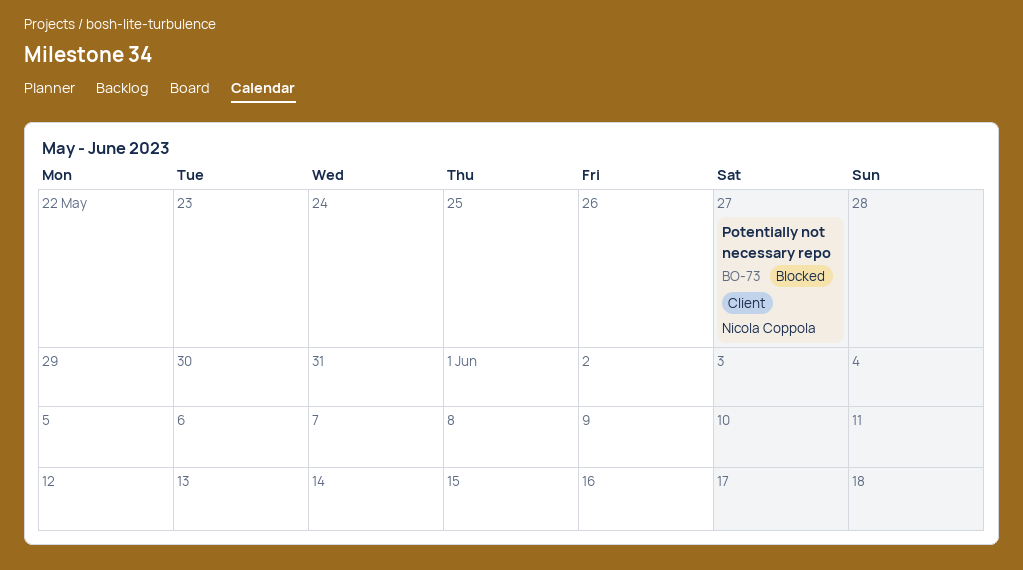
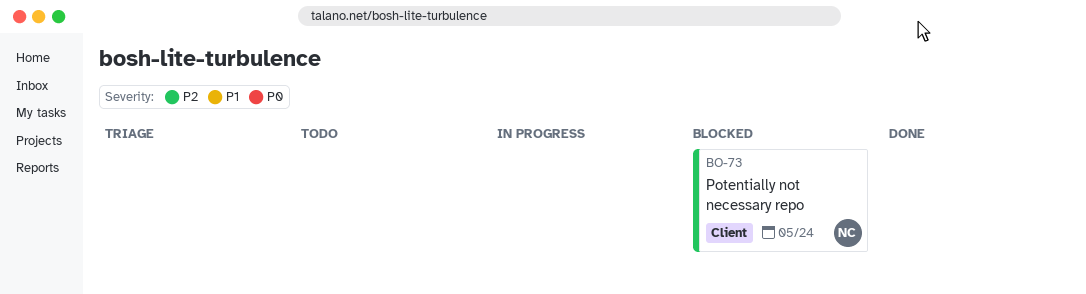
BO-73, due: May 27 -> May 24

